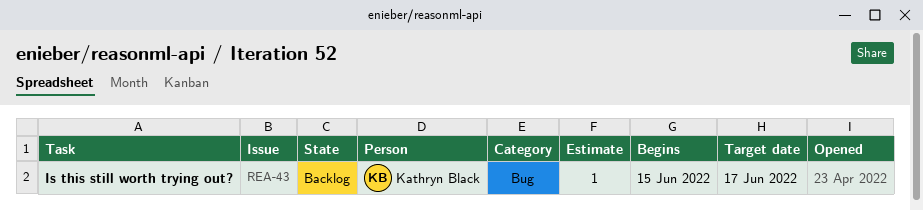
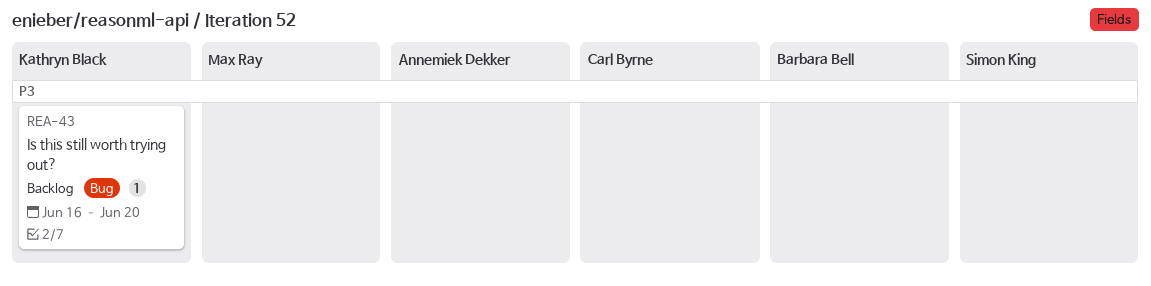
REA-43, start: Jun 15 -> Jun 16
REA-43, due: Jun 17 -> Jun 20

